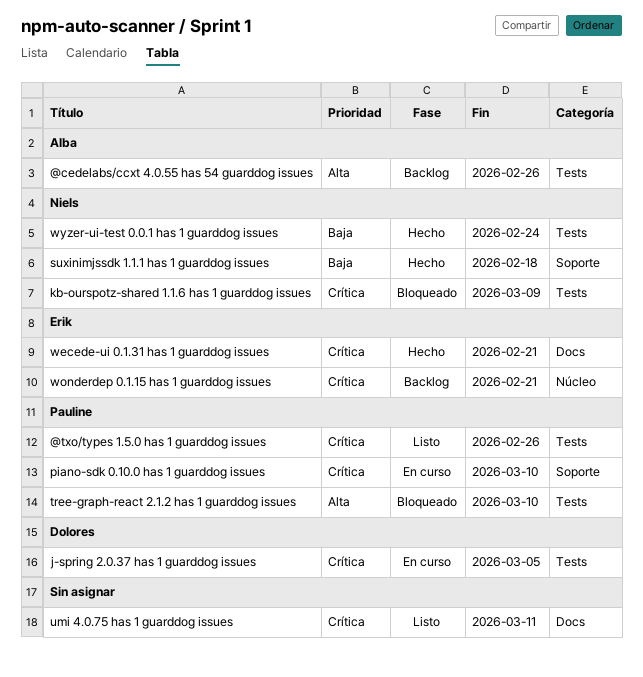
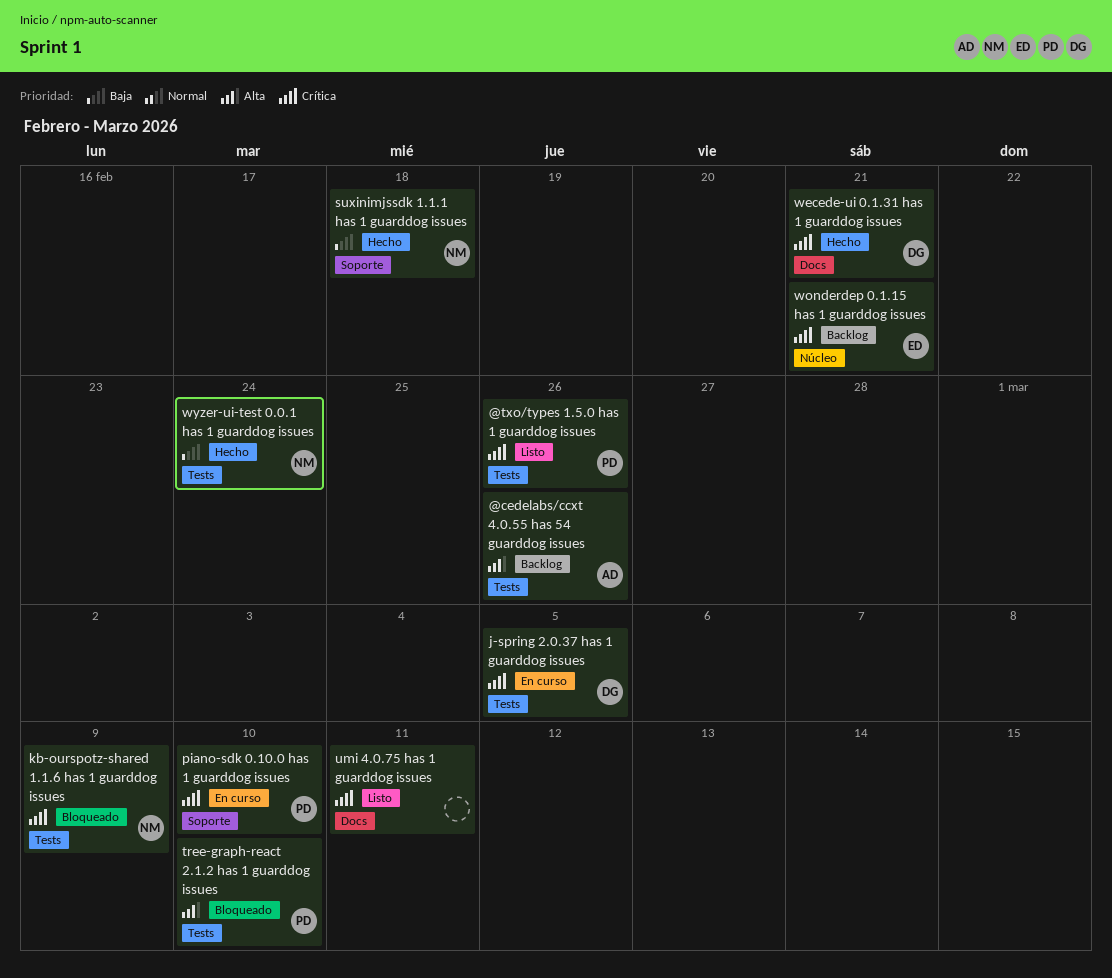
wecede-ui 0.1.31 has 1 guarddog issues, owner: Erik -> Dolores

